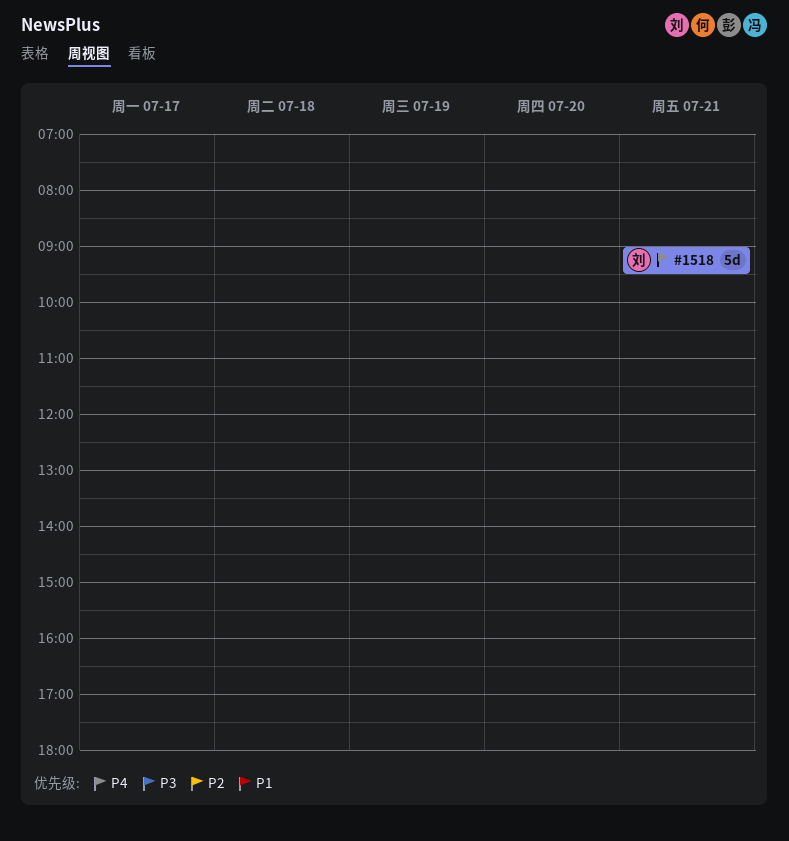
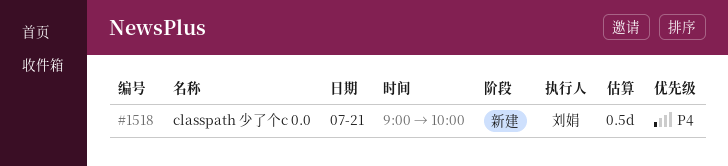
#1518, estimate: 5d -> 0.5d
#1518, ends: 09:30 -> 10:00

